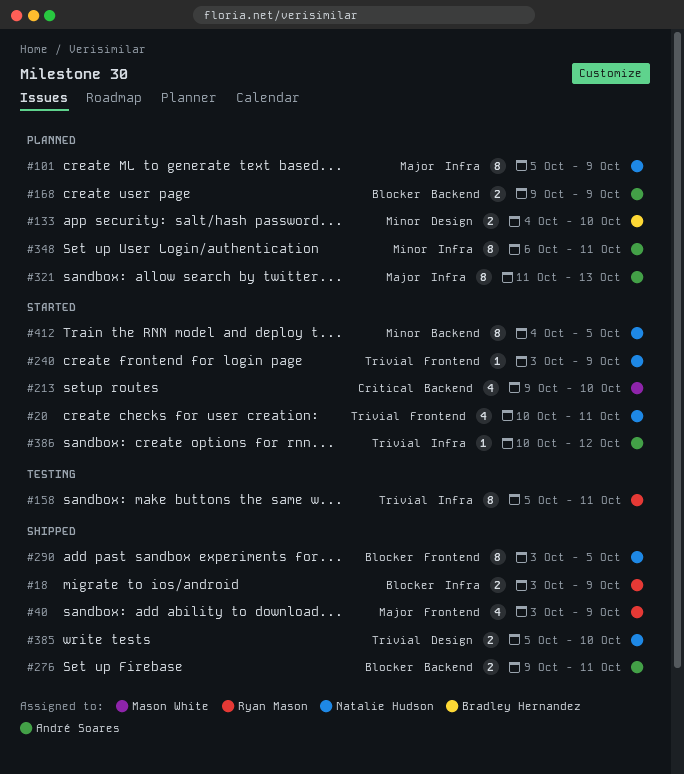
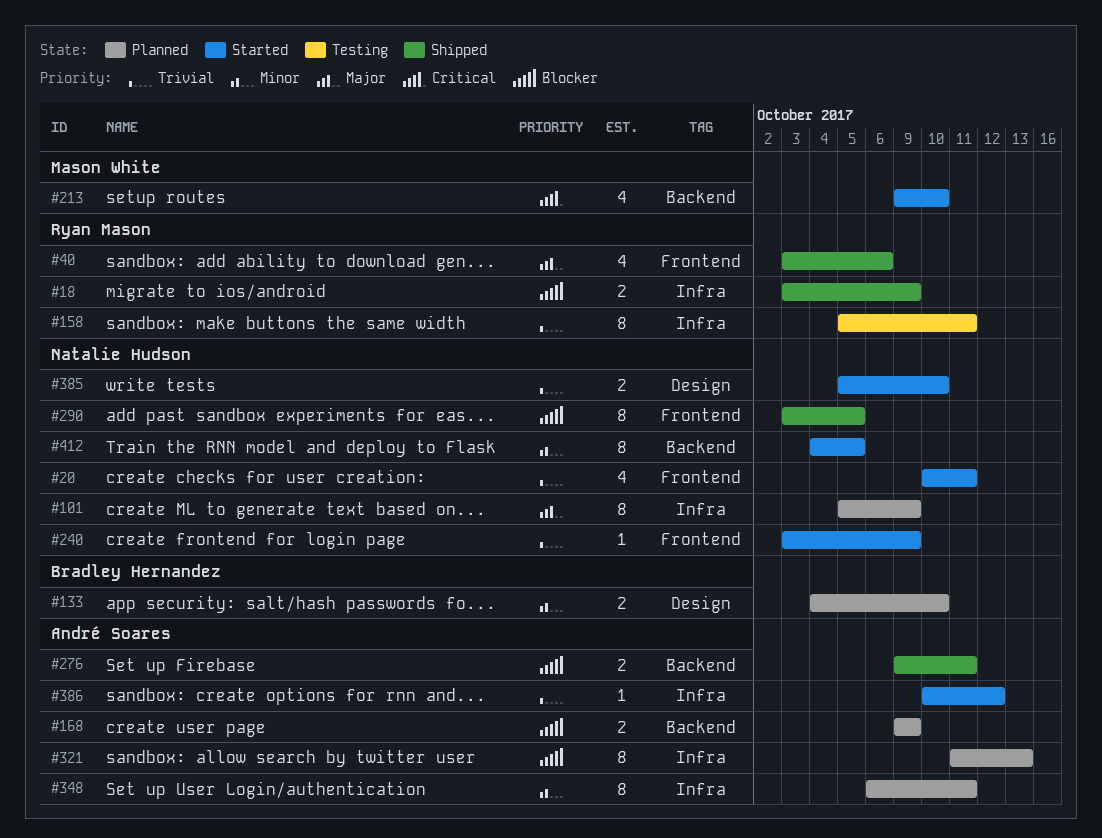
#40, due: Oct 9 -> Oct 6
#321, priority: Major -> Blocker
#385, status: Shipped -> Started

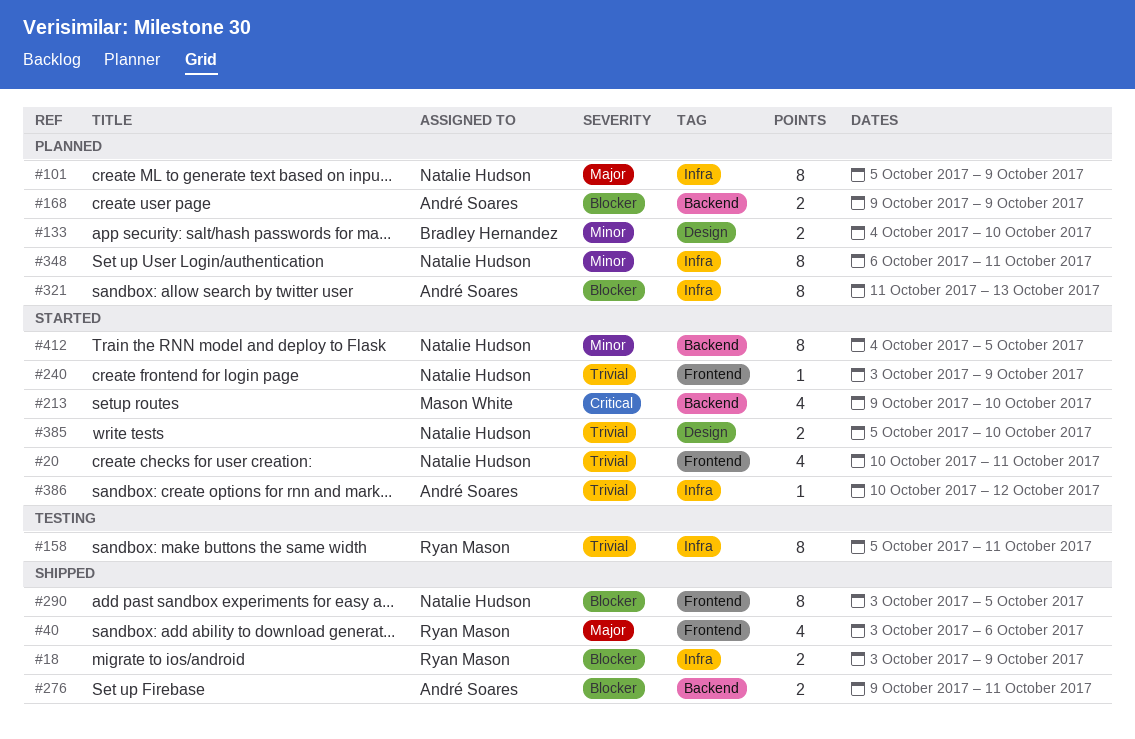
#348, owner: André Soares -> Natalie Hudson

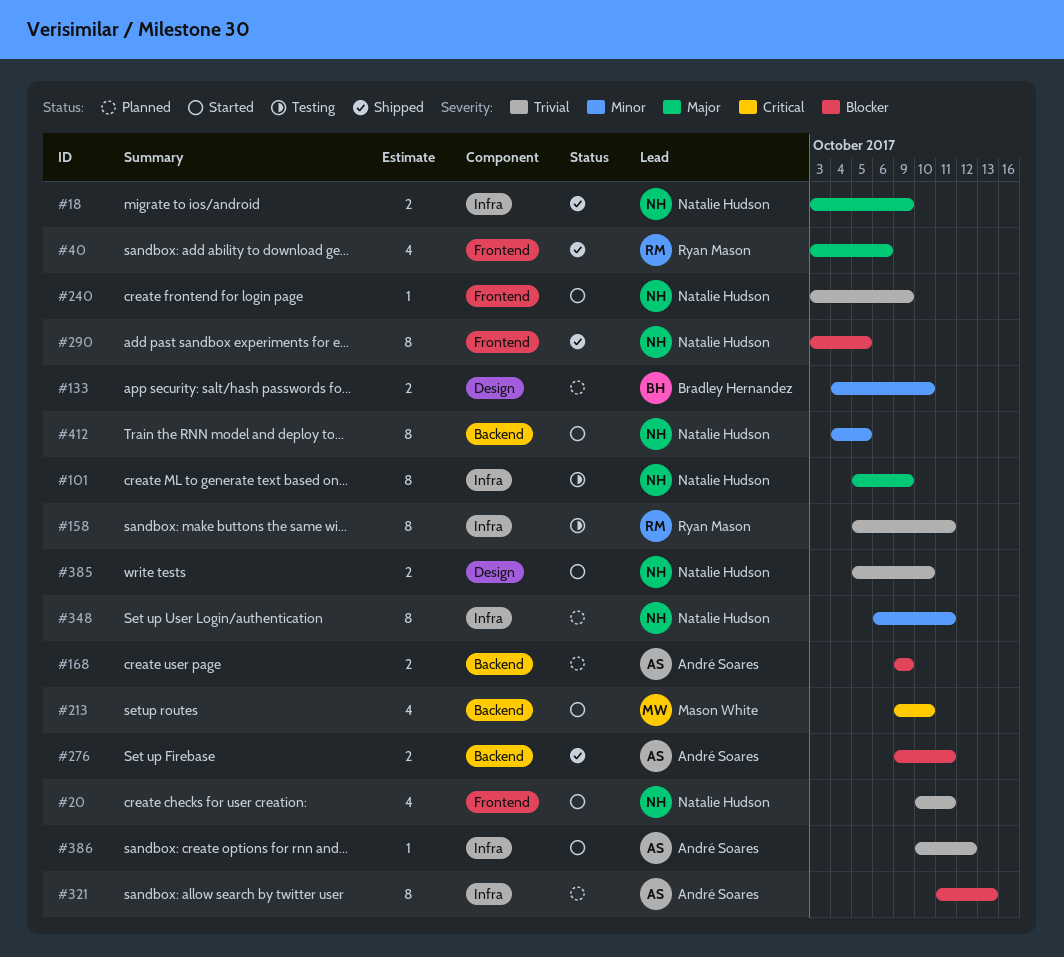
#18, owner: Ryan Mason -> Natalie Hudson
#18, priority: Blocker -> Major
#101, status: Planned -> Testing

